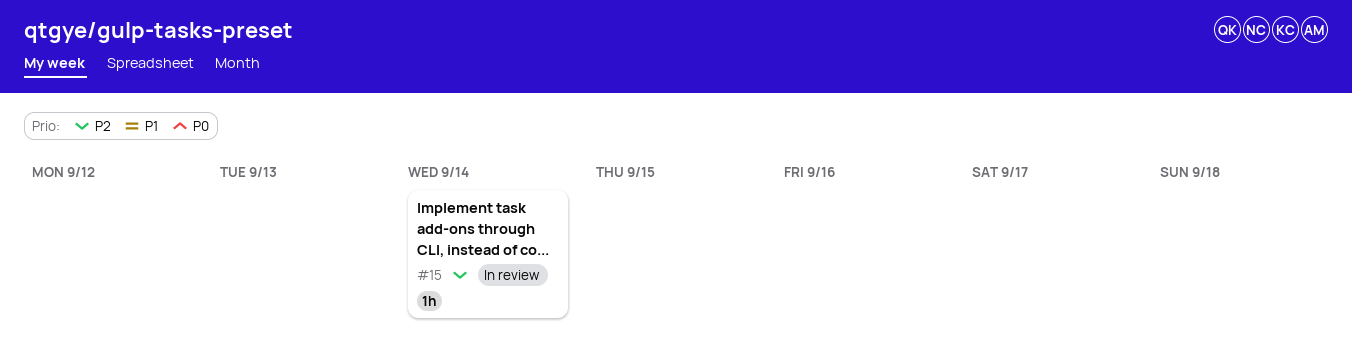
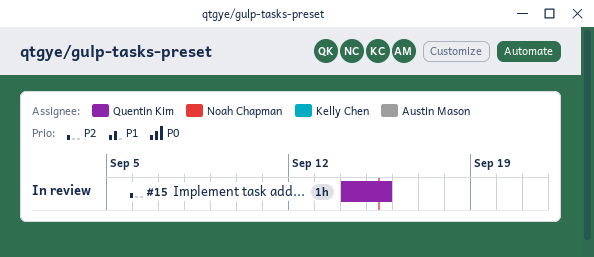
#15, due: Sep 14 -> Sep 15

